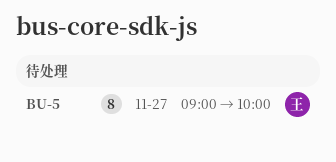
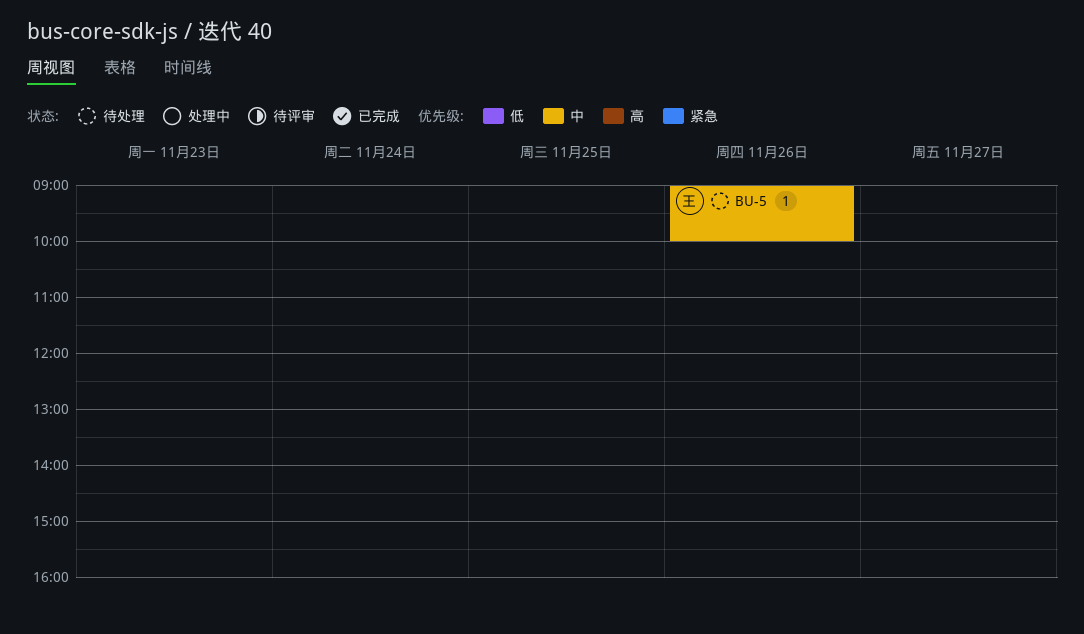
BU-5, estimate: 8 -> 1
BU-5, day: Nov 27 -> Nov 26

